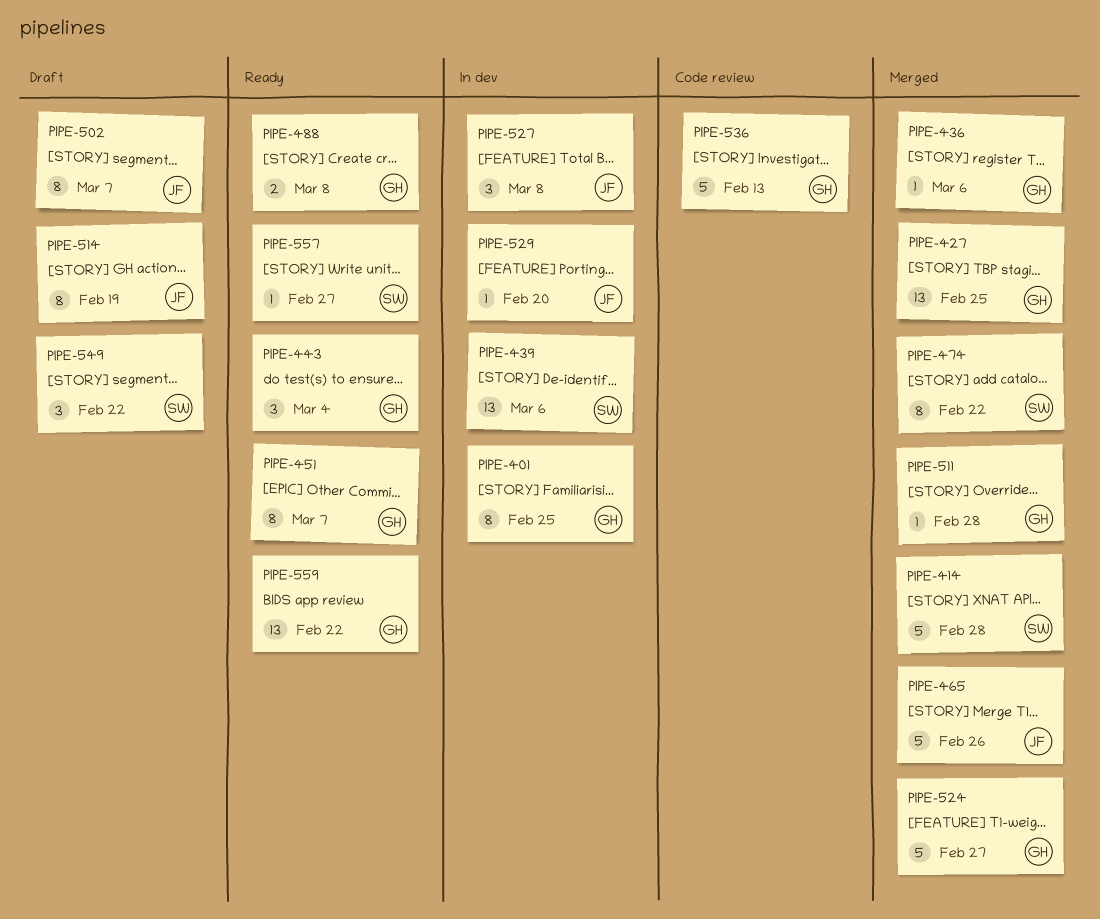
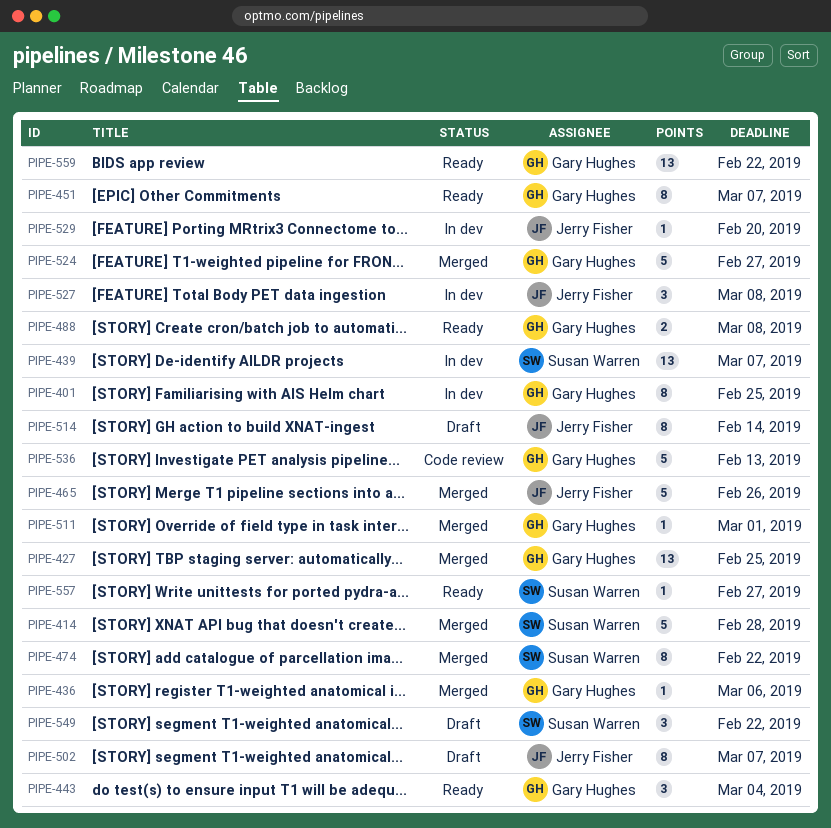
PIPE-439, due: Mar 6 -> Mar 7
PIPE-511, due: Feb 28 -> Mar 1
PIPE-514, due: Feb 19 -> Feb 14

